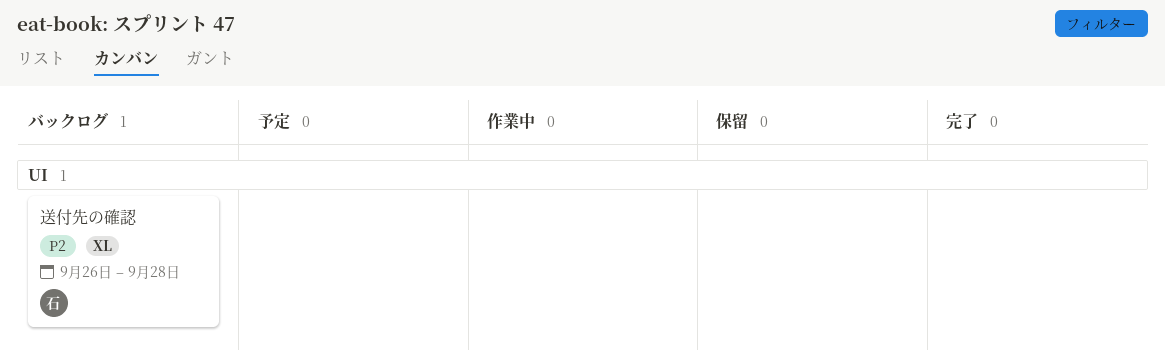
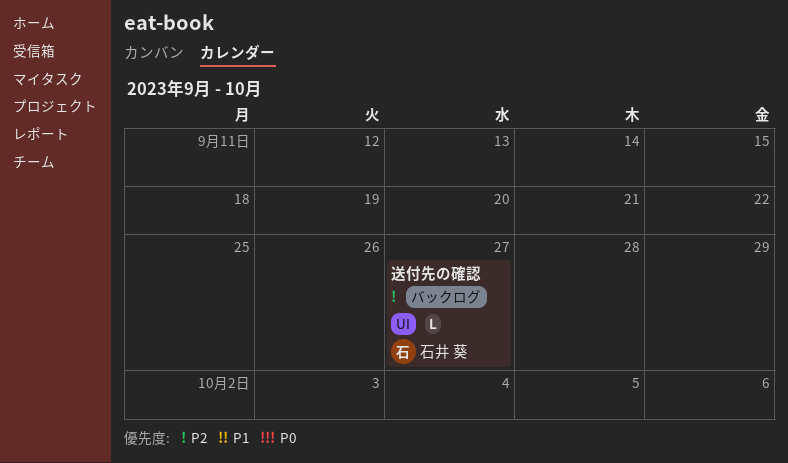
送付先の確認, estimate: XL -> L
送付先の確認, due: Sep 28 -> Sep 27

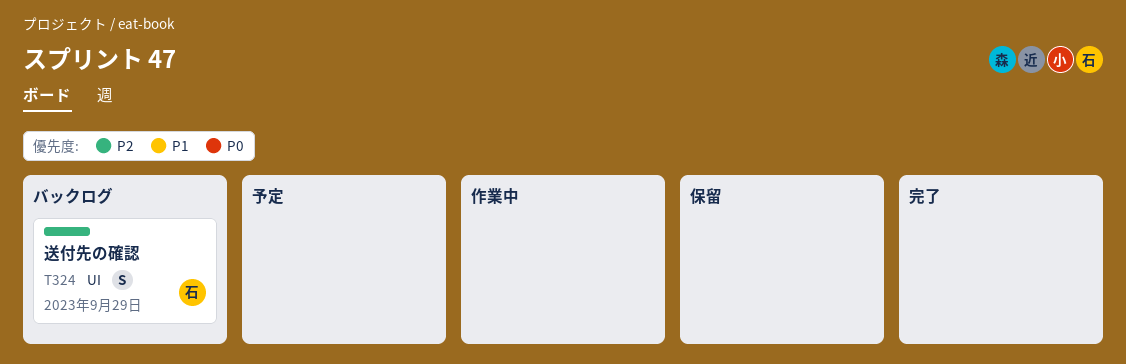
送付先の確認, estimate: L -> S
送付先の確認, due: Sep 27 -> Sep 29

